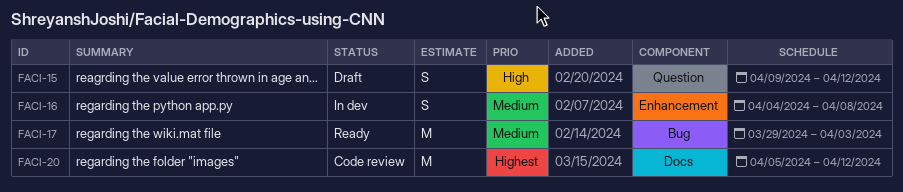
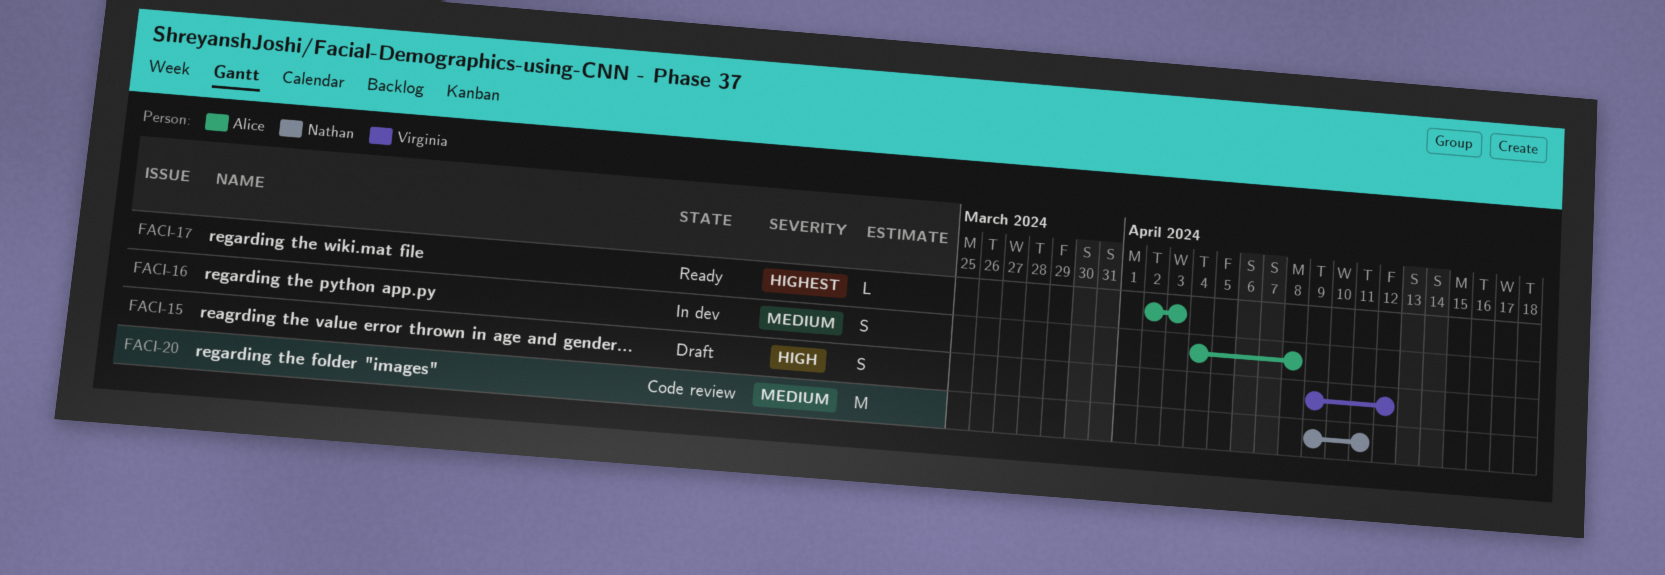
FACI-17, priority: Medium -> Highest
FACI-17, estimate: M -> L
FACI-17, start: Mar 29 -> Apr 2
FACI-20, priority: Highest -> Medium
FACI-20, start: Apr 5 -> Apr 9
FACI-20, due: Apr 12 -> Apr 11

